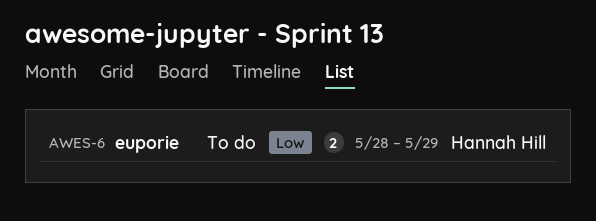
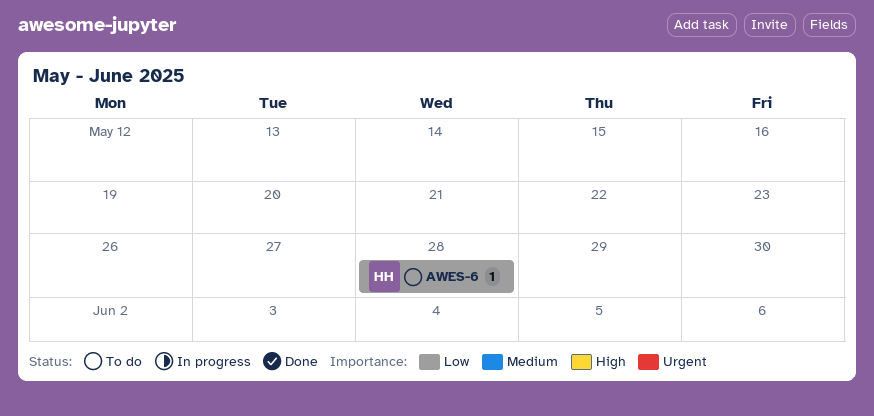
AWES-6, estimate: 2 -> 1
AWES-6, due: May 29 -> May 28

